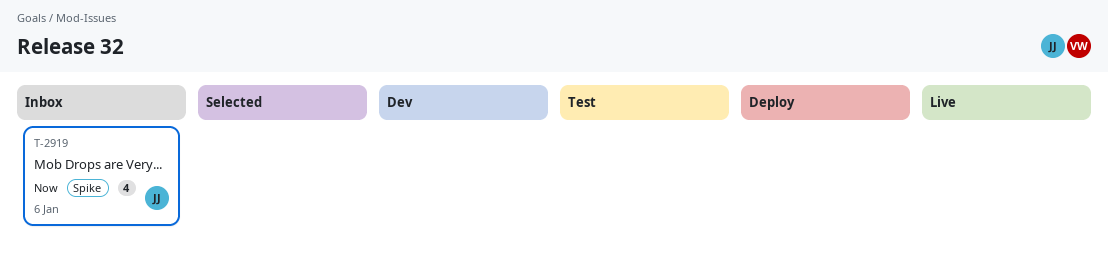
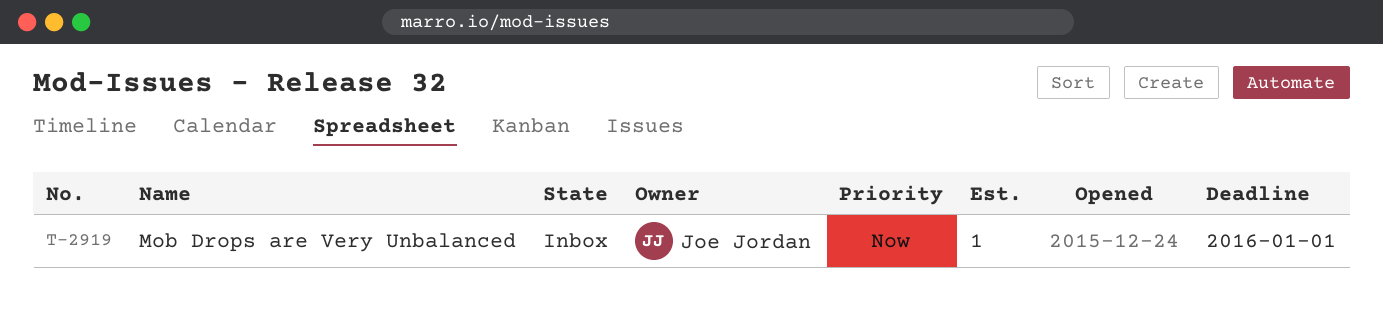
T-2919, estimate: 4 -> 1
T-2919, due: Jan 6 -> Jan 1

